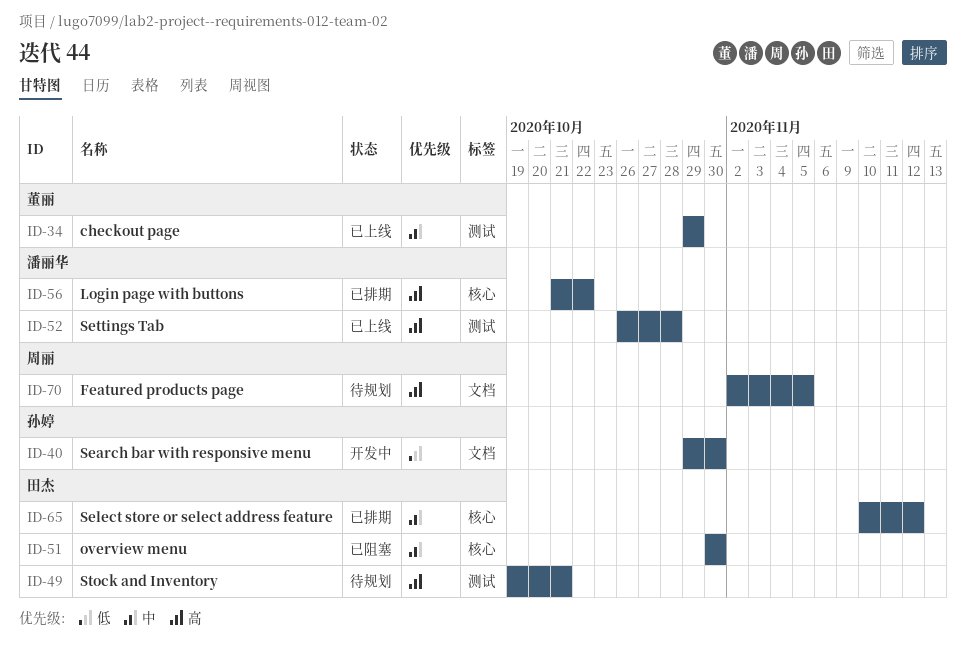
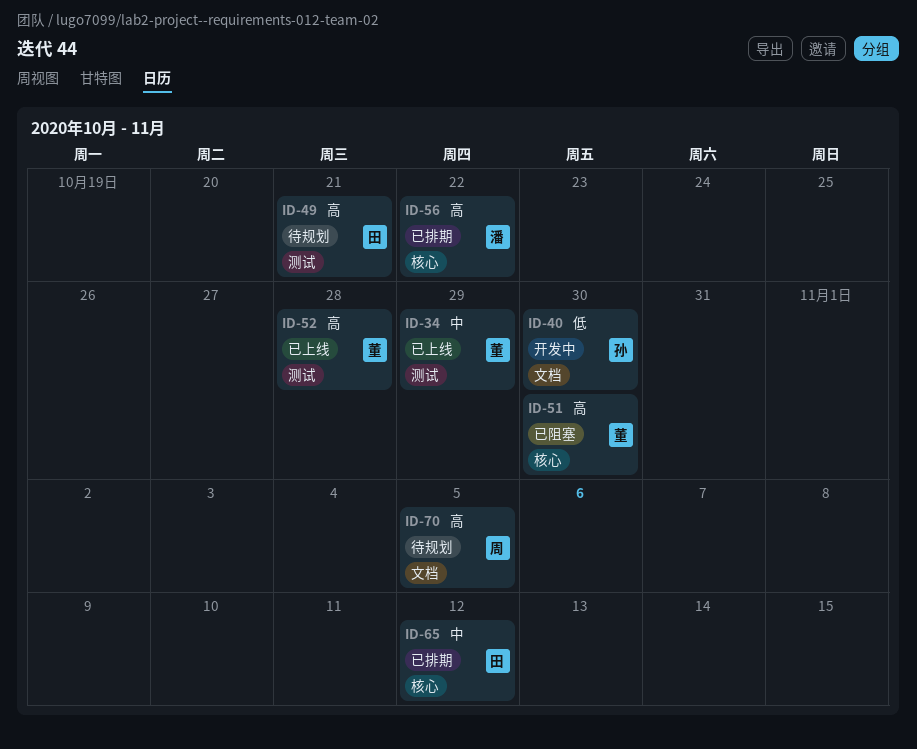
ID-51, owner: 田杰 -> 董丽
ID-51, priority: 中 -> 高
ID-52, owner: 潘丽华 -> 董丽

